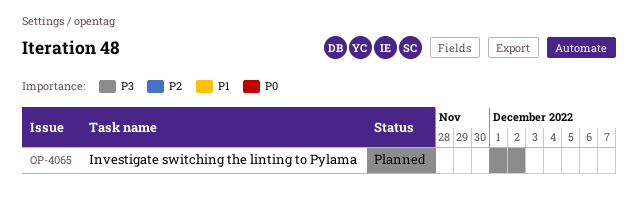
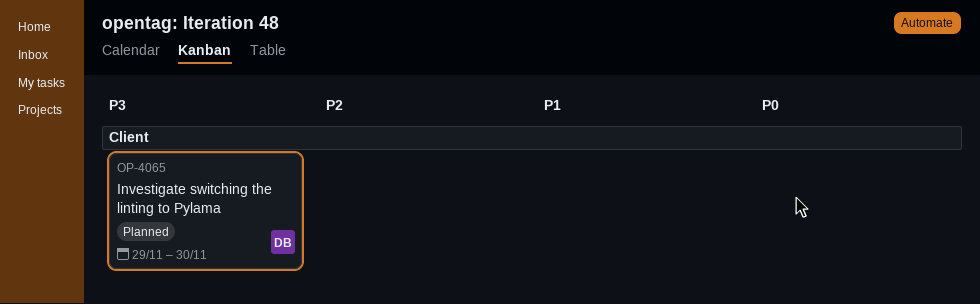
OP-4065, start: Dec 1 -> Nov 29
OP-4065, due: Dec 2 -> Nov 30

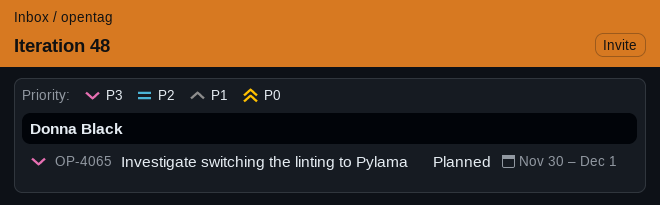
OP-4065, start: Nov 29 -> Nov 30
OP-4065, due: Nov 30 -> Dec 1

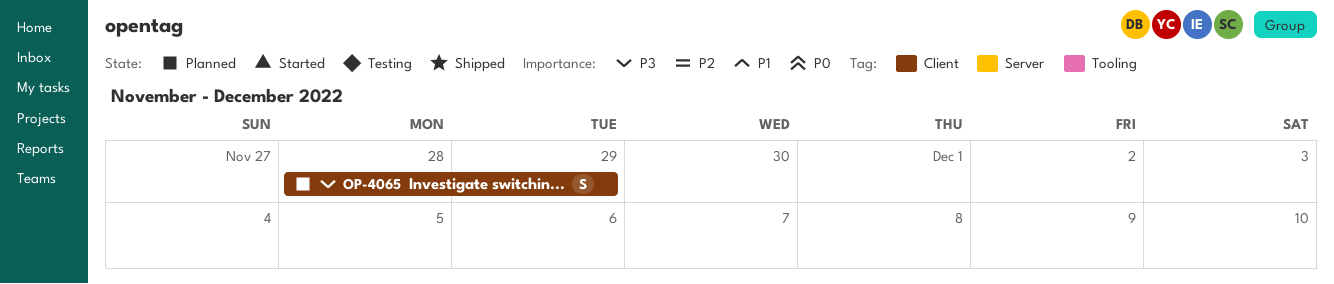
OP-4065, start: Nov 30 -> Nov 28
OP-4065, due: Dec 1 -> Nov 29

